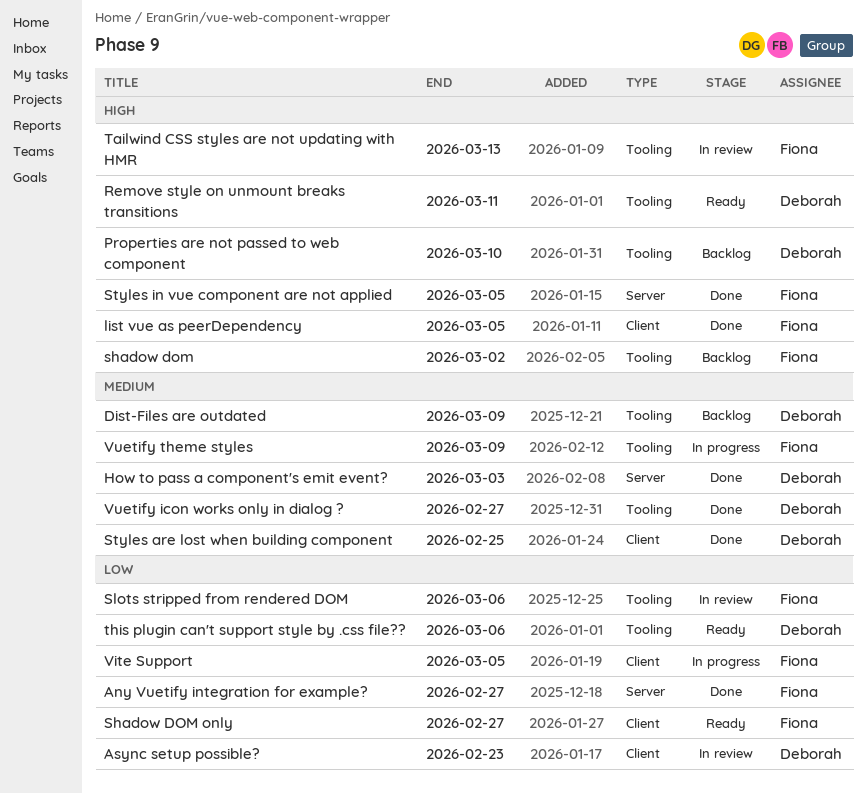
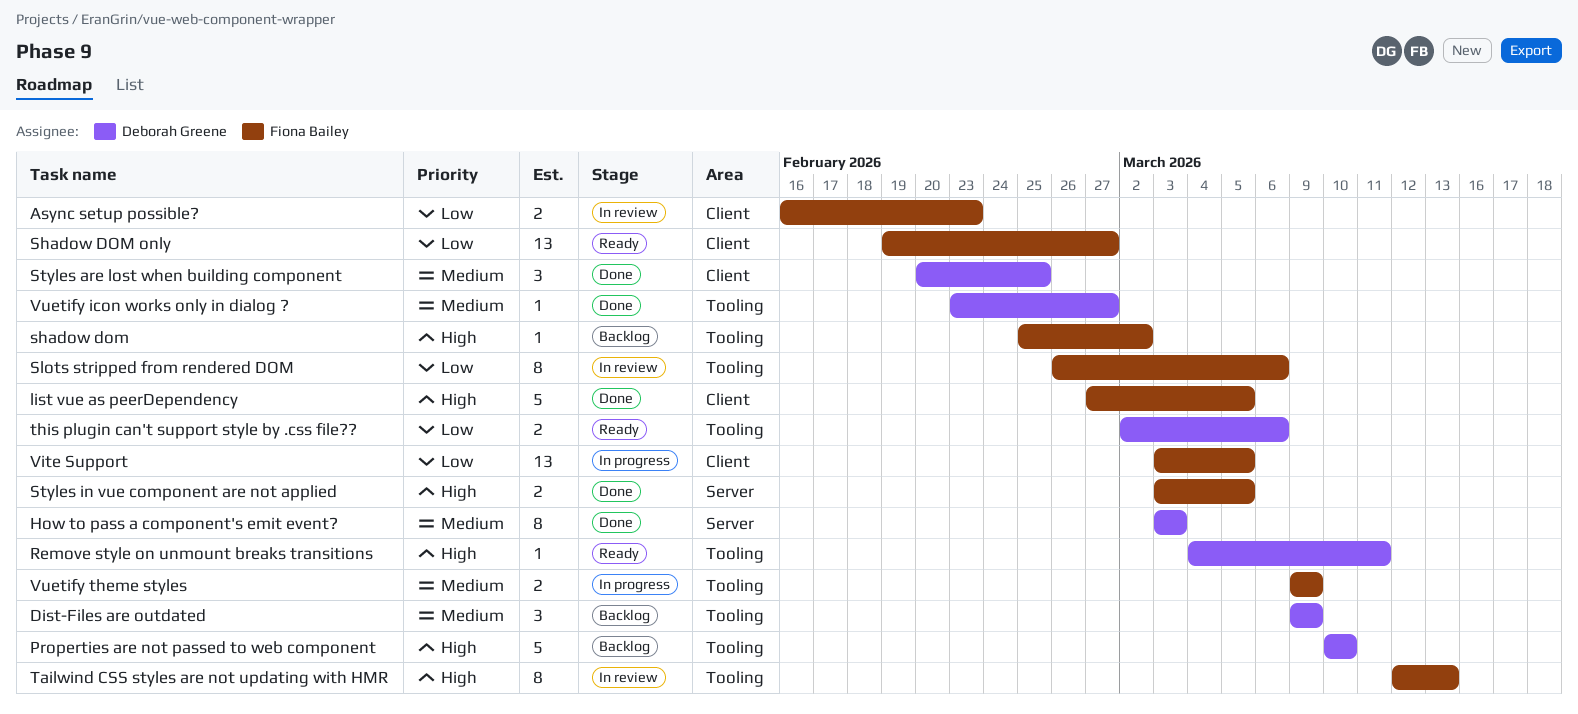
Any Vuetify integration for example?: present -> none
Async setup possible?, owner: Deborah Greene -> Fiona Bailey

